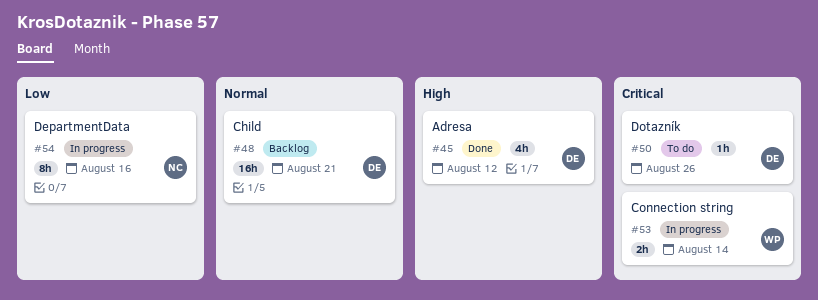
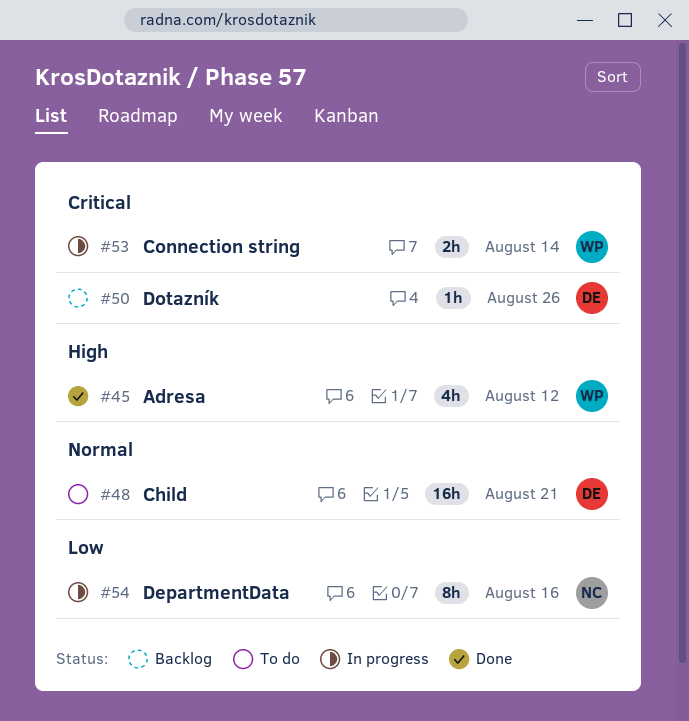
#45, owner: DE -> WP
#48, status: Backlog -> To do
#50, status: To do -> Backlog

